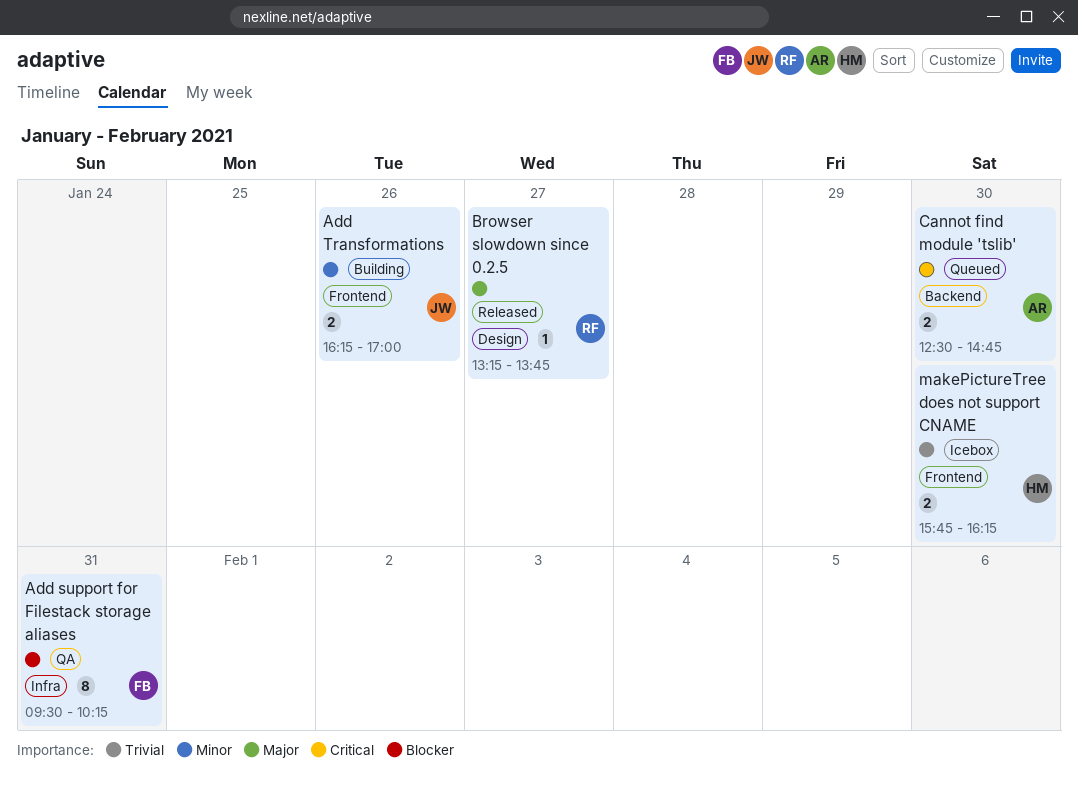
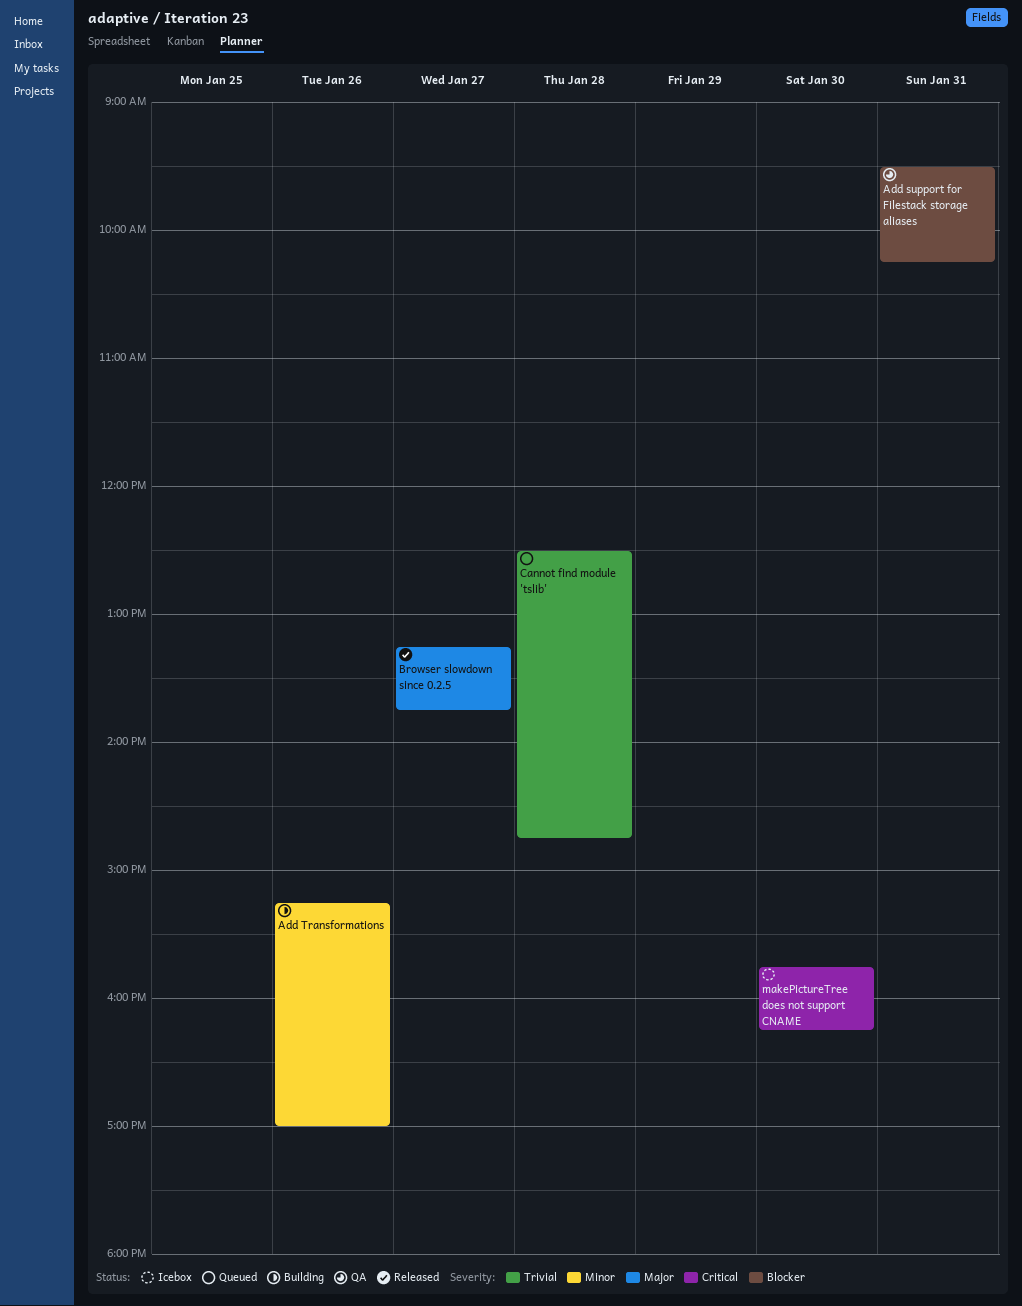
Add Transformations, begins: 16:15 -> 15:15
Cannot find module 'tslib', priority: Critical -> Trivial
Cannot find module 'tslib', day: Jan 30 -> Jan 28
makePictureTree does not support CNAME, priority: Trivial -> Critical

